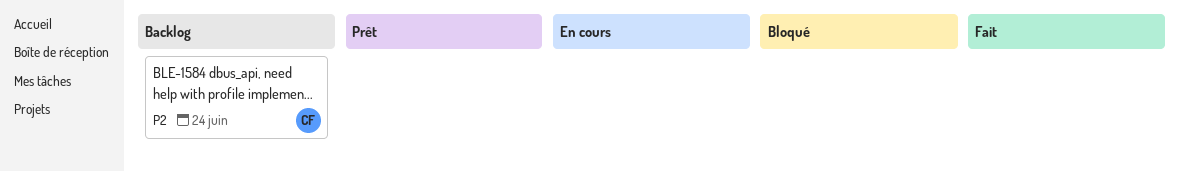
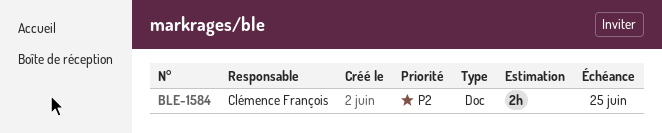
BLE-1584, due: Jun 24 -> Jun 25

